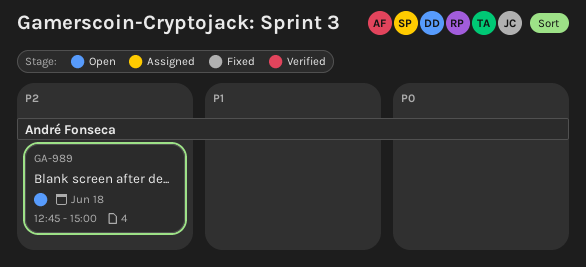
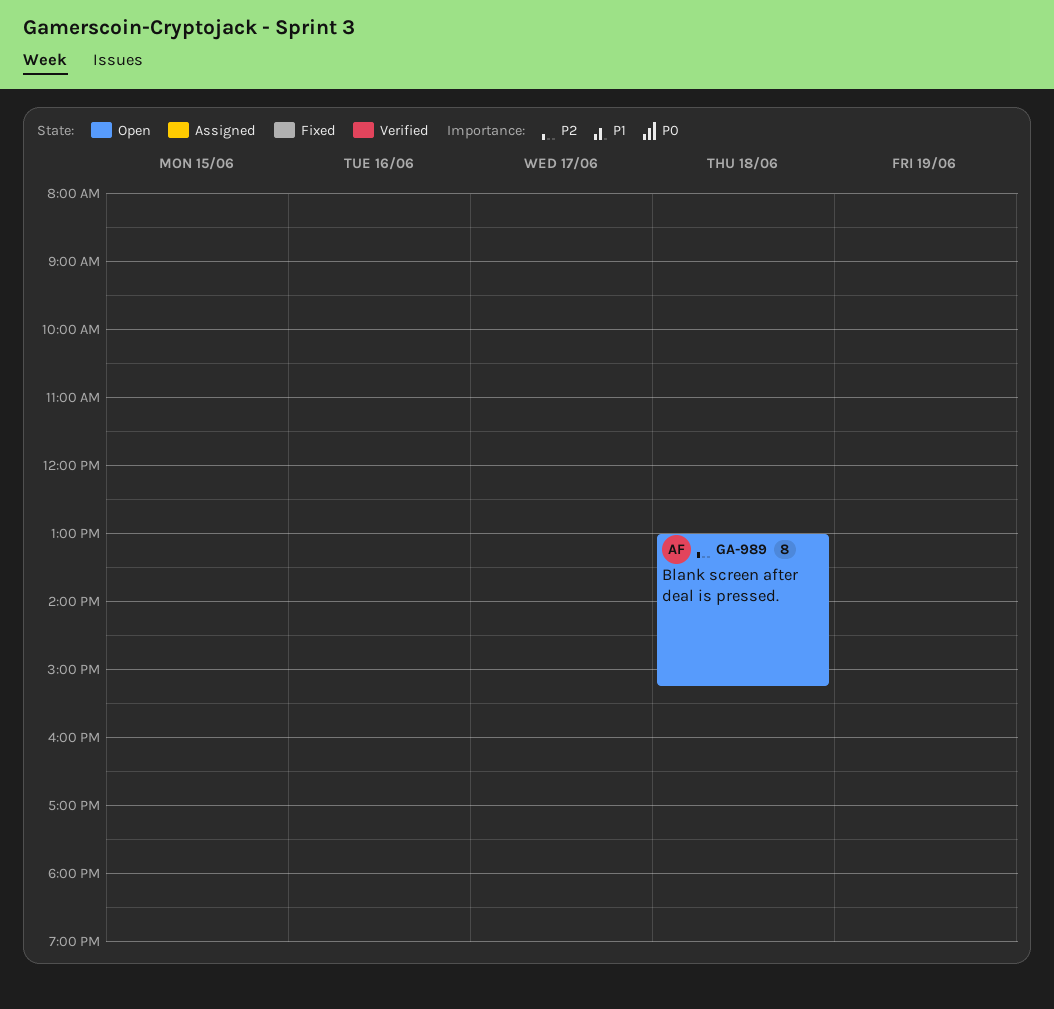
GA-989, begins: 12:45 -> 13:00
GA-989, ends: 15:00 -> 15:15

